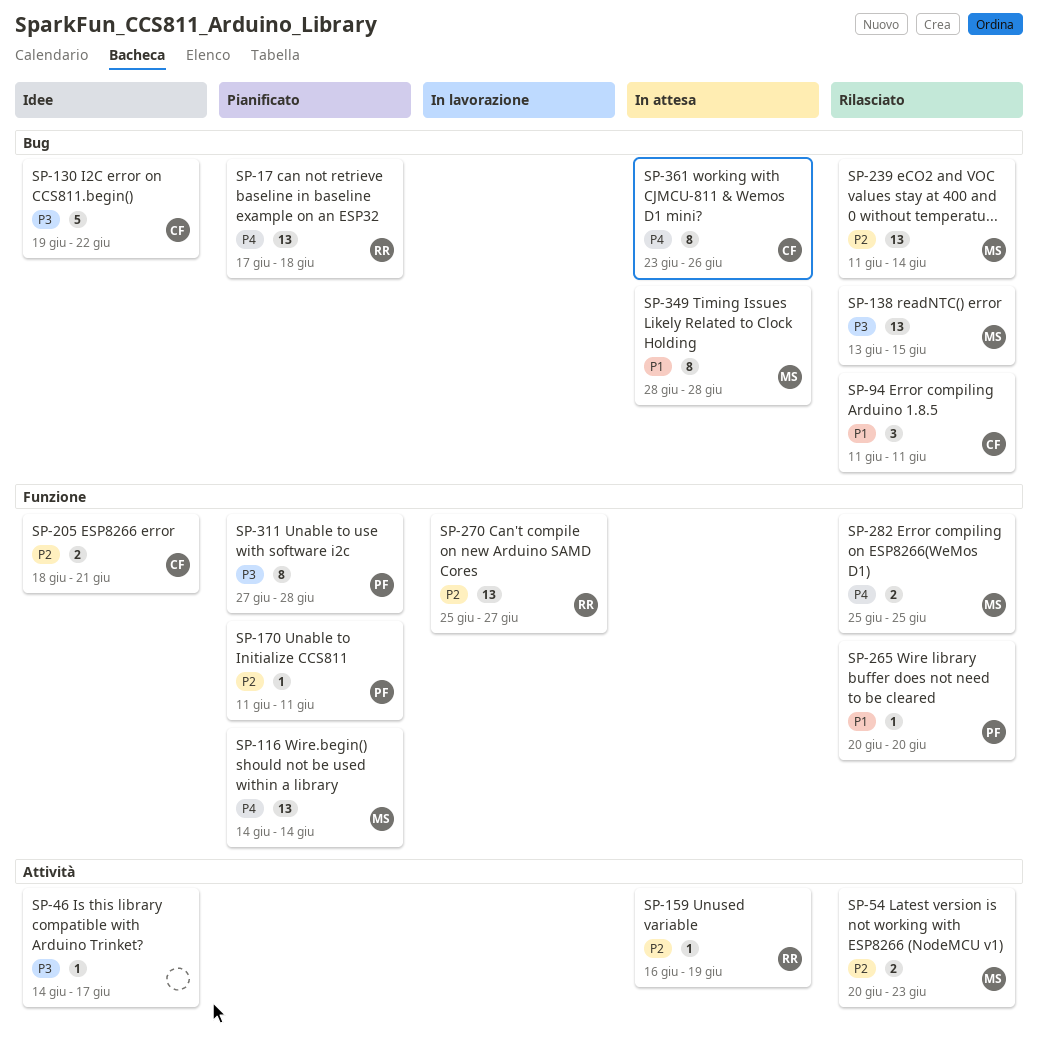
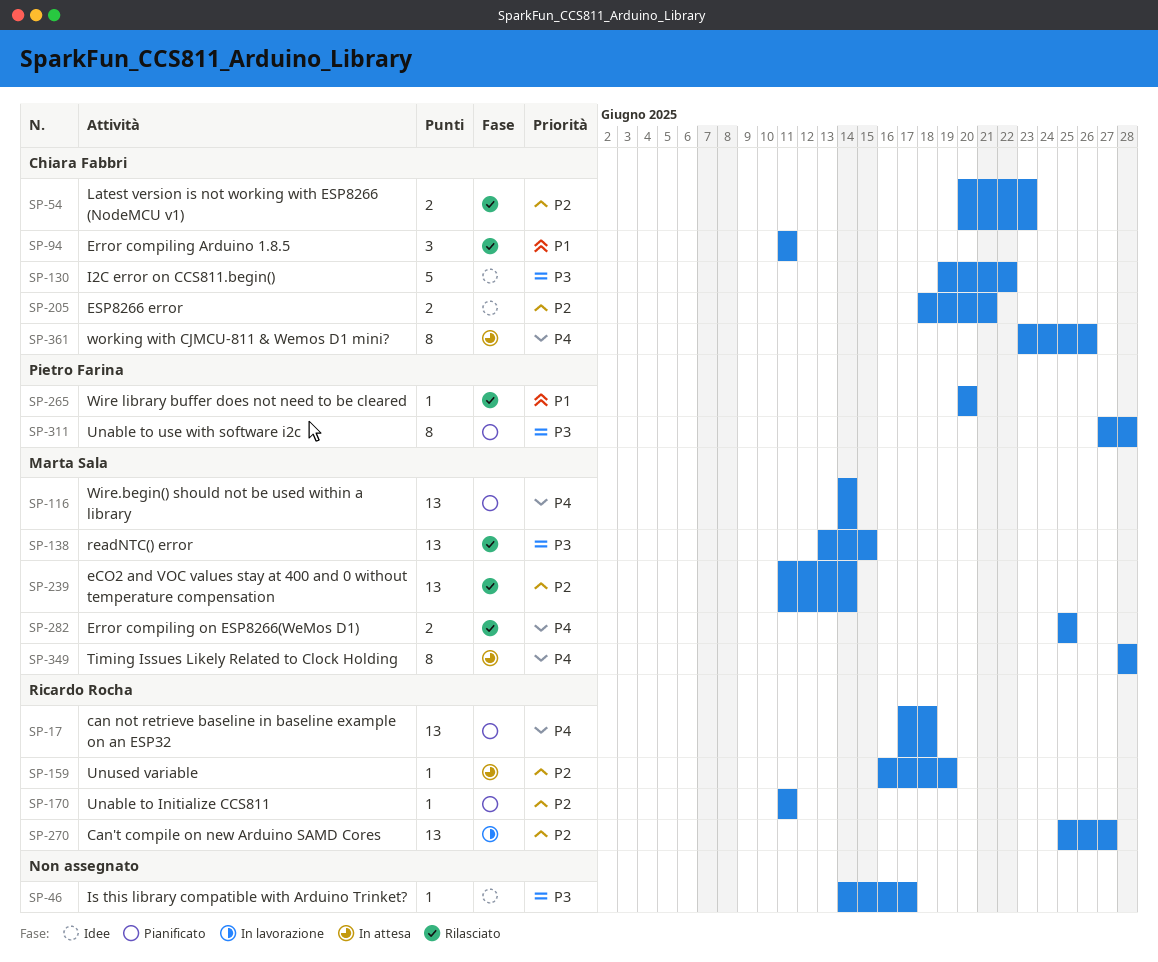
SP-54, owner: Marta Sala -> Chiara Fabbri
SP-170, owner: Pietro Farina -> Ricardo Rocha
SP-349, priority: P1 -> P4

